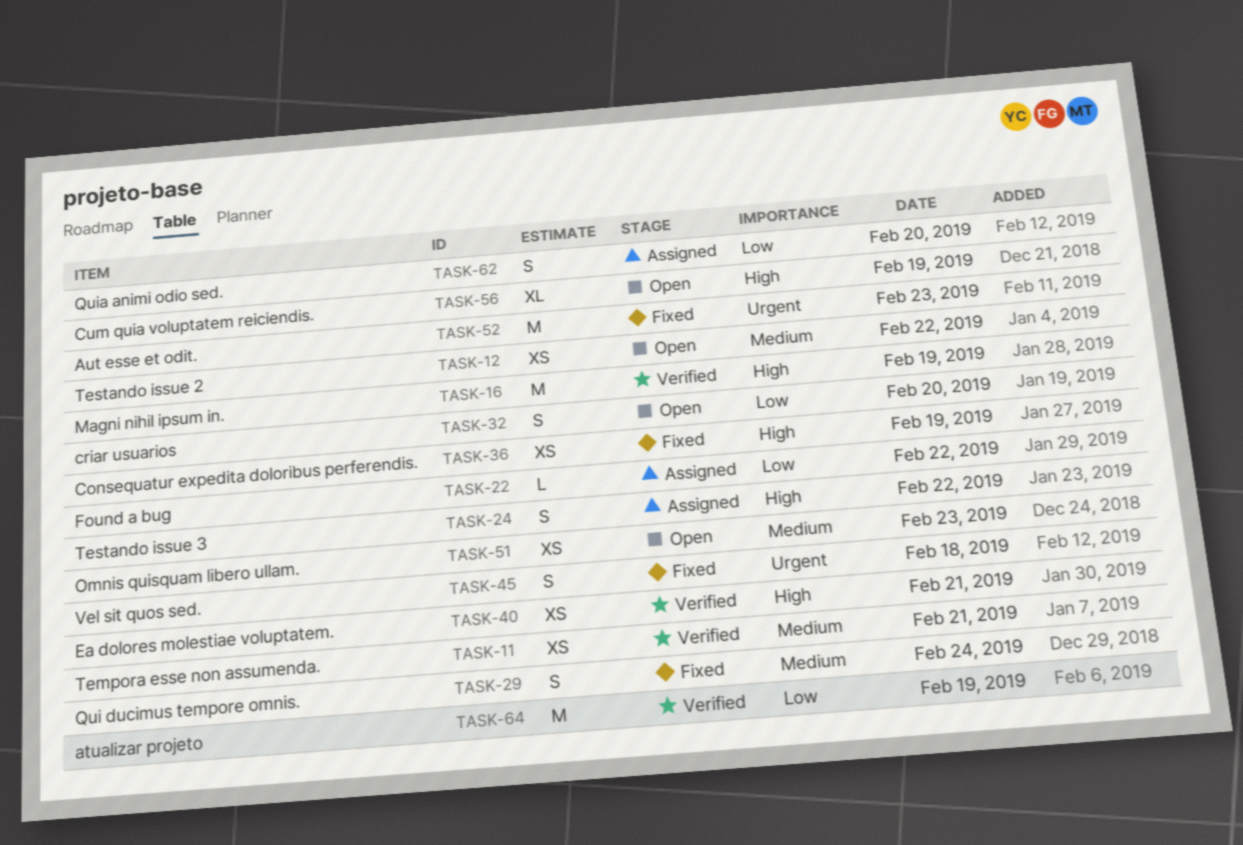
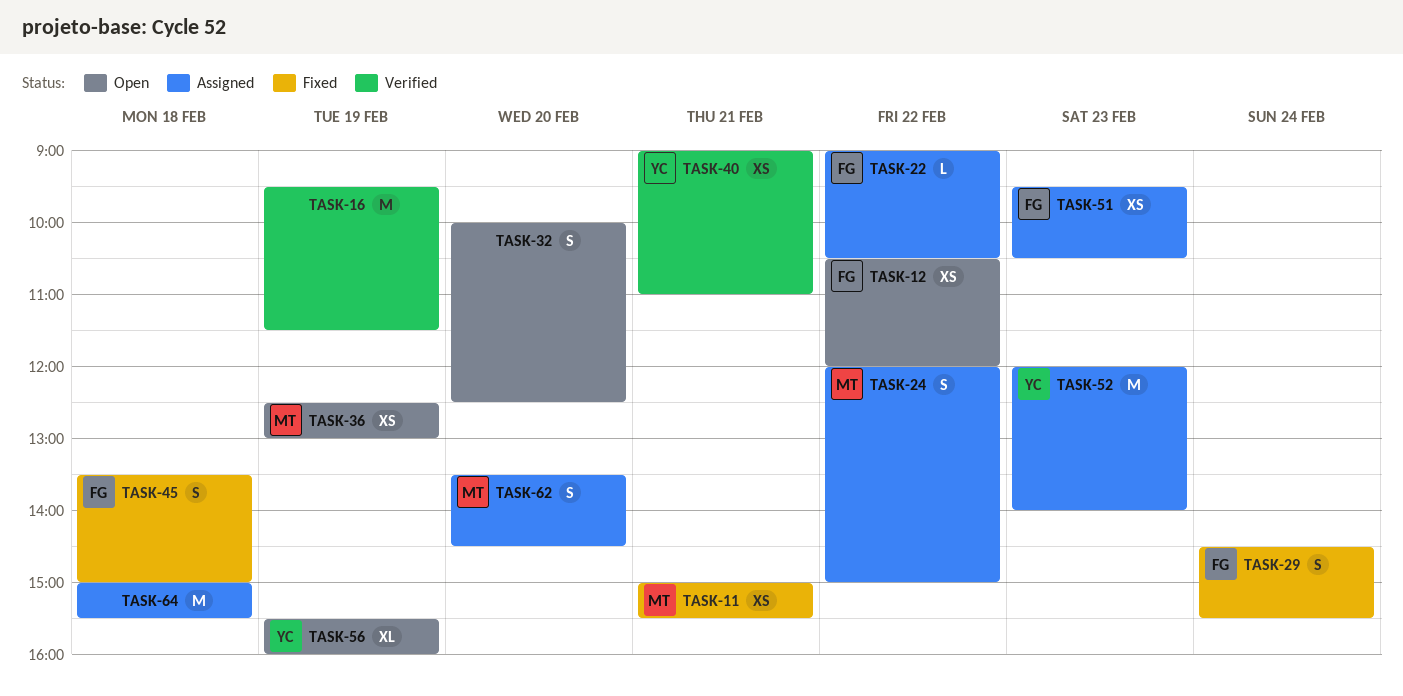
TASK-11, status: Verified -> Fixed
TASK-36, status: Fixed -> Open
TASK-51, status: Open -> Assigned
TASK-52, status: Fixed -> Assigned
TASK-64, status: Verified -> Assigned
TASK-64, day: Feb 19 -> Feb 18

